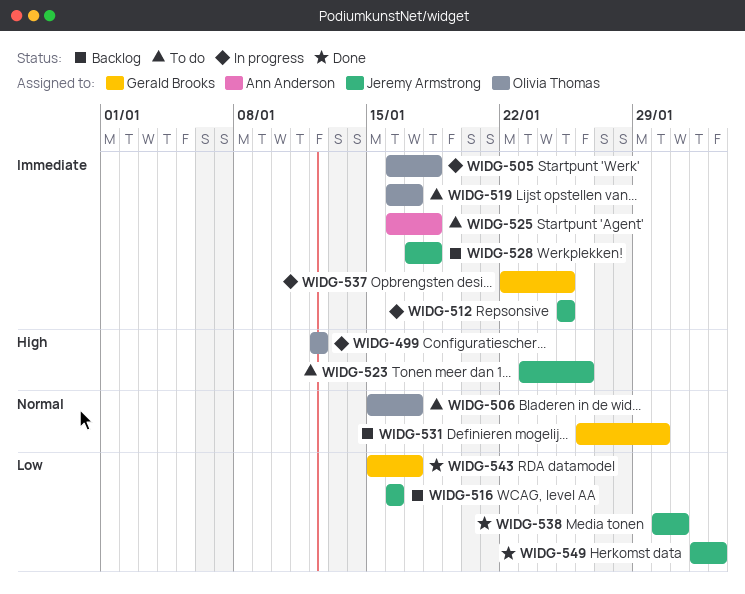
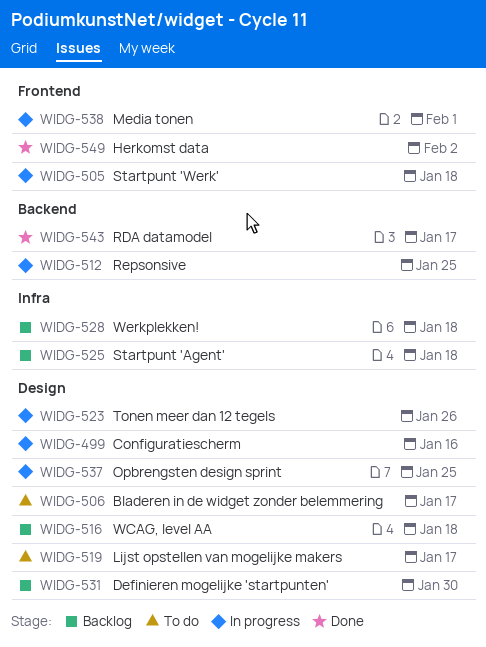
WIDG-499, due: Jan 12 -> Jan 16
WIDG-516, due: Jan 16 -> Jan 18
WIDG-523, status: To do -> In progress
WIDG-525, status: To do -> Backlog
WIDG-538, status: Done -> In progress
WIDG-538, due: Jan 31 -> Feb 1

